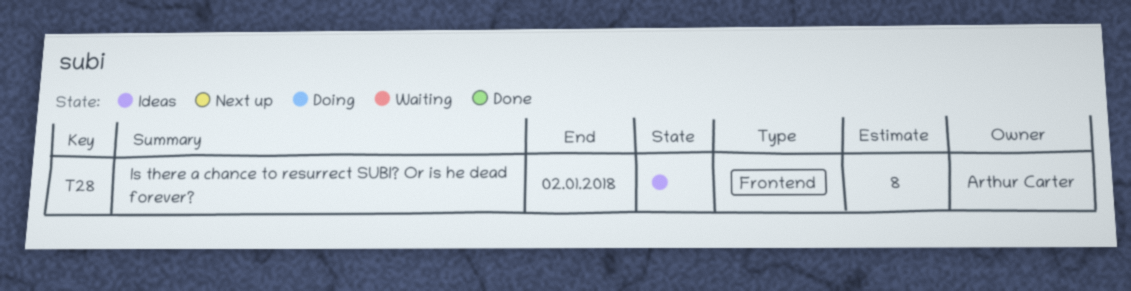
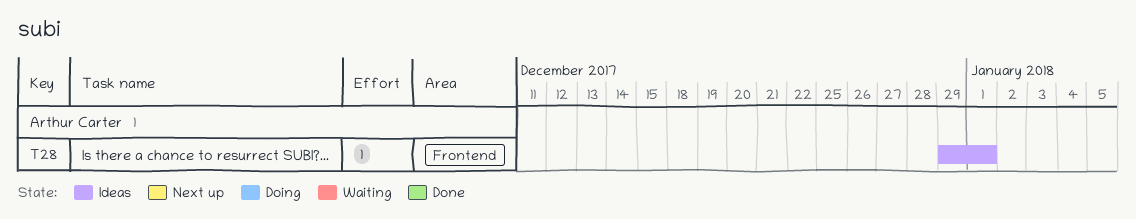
T28, estimate: 8 -> 1
T28, due: Jan 2 -> Jan 1

